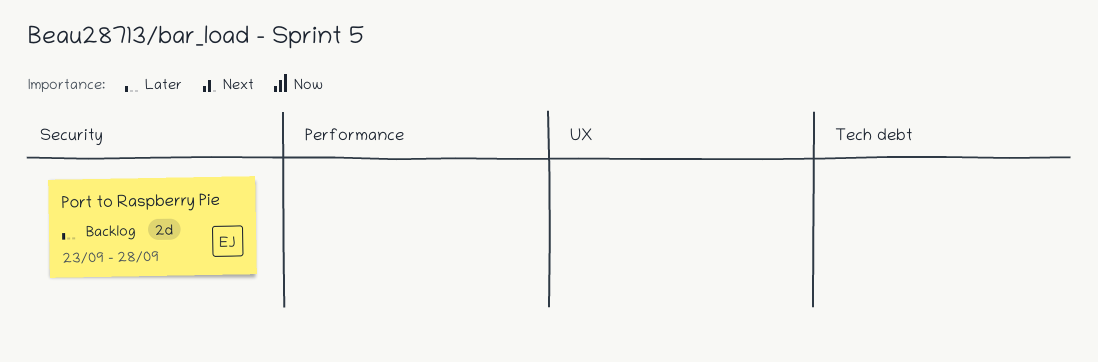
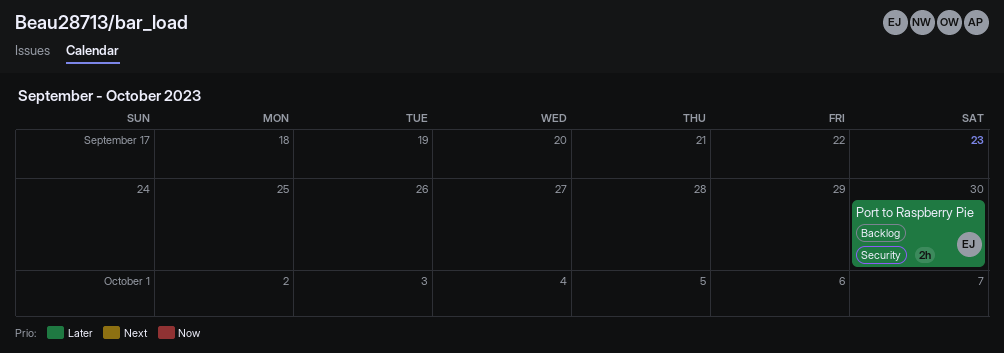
Port to Raspberry Pie, estimate: 2d -> 2h
Port to Raspberry Pie, due: Sep 28 -> Sep 30

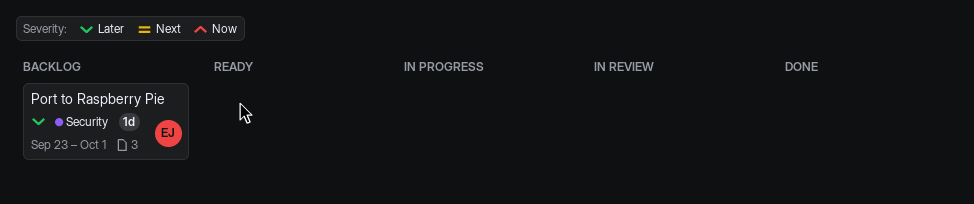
Port to Raspberry Pie, estimate: 2h -> 1d
Port to Raspberry Pie, due: Sep 30 -> Oct 1

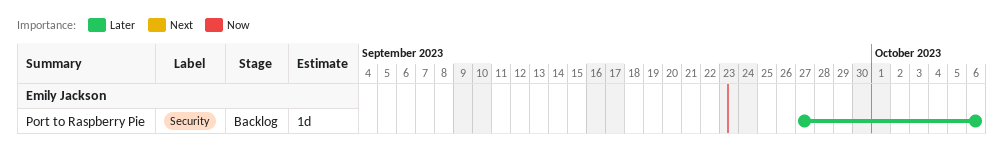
Port to Raspberry Pie, start: Sep 23 -> Sep 27
Port to Raspberry Pie, due: Oct 1 -> Oct 6

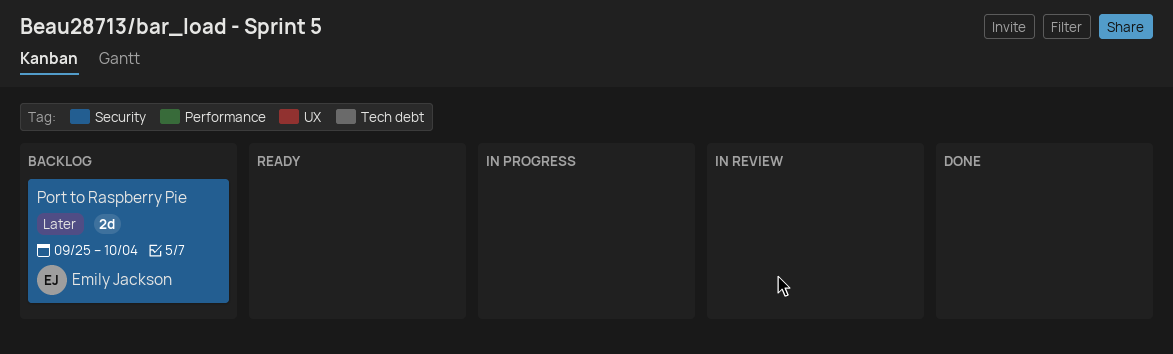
Port to Raspberry Pie, estimate: 1d -> 2d
Port to Raspberry Pie, start: Sep 27 -> Sep 25
Port to Raspberry Pie, due: Oct 6 -> Oct 4

